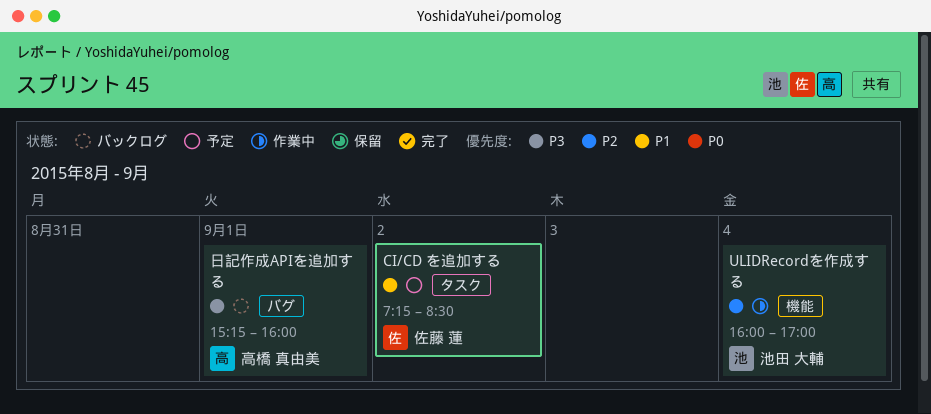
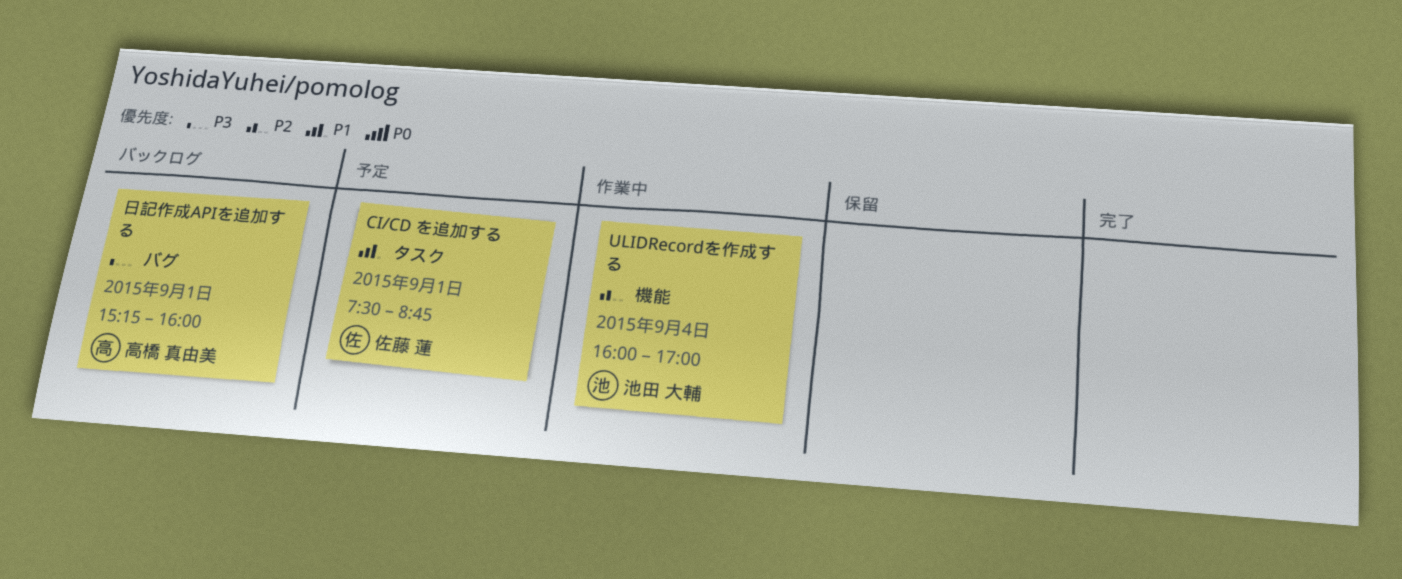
CI/CD を追加する, day: Sep 2 -> Sep 1
CI/CD を追加する, begins: 07:15 -> 07:30
CI/CD を追加する, ends: 08:30 -> 08:45

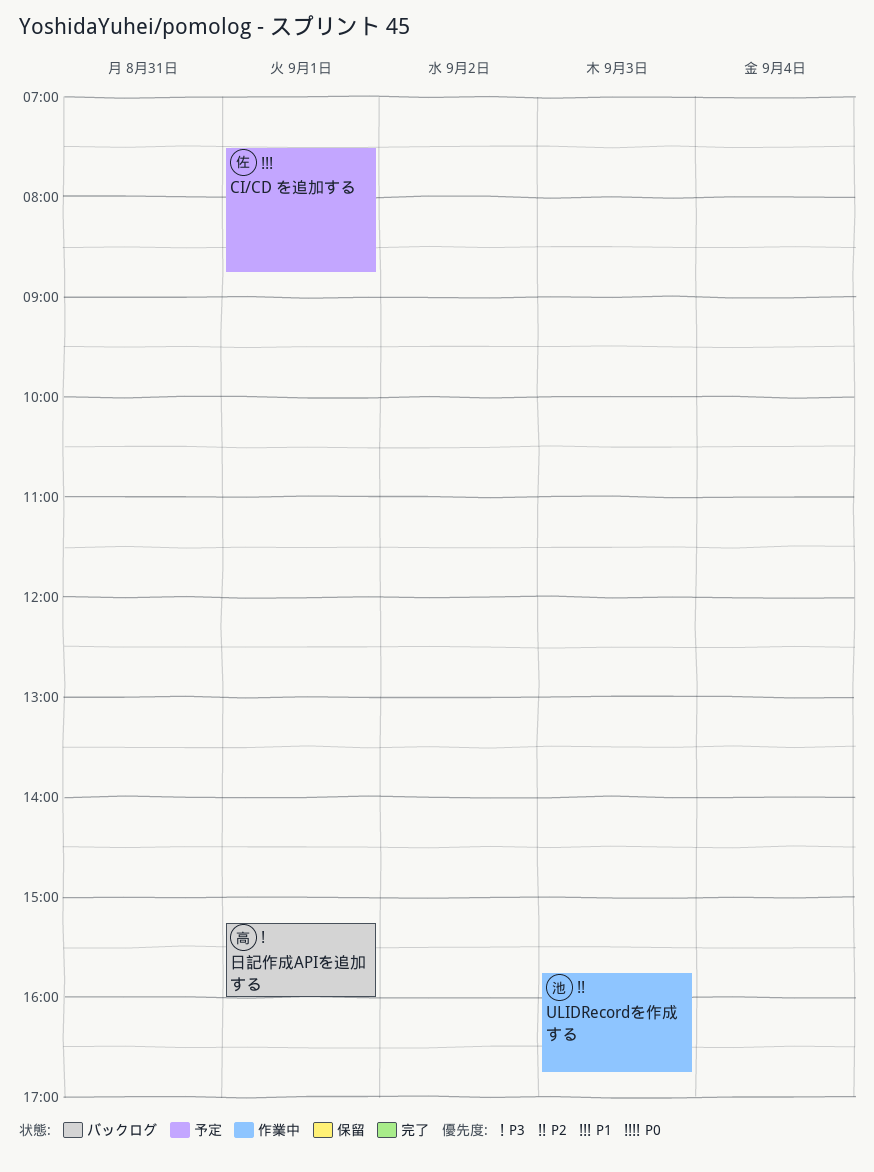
ULIDRecordを作成する, day: Sep 4 -> Sep 3
ULIDRecordを作成する, begins: 16:00 -> 15:45
ULIDRecordを作成する, ends: 17:00 -> 16:45

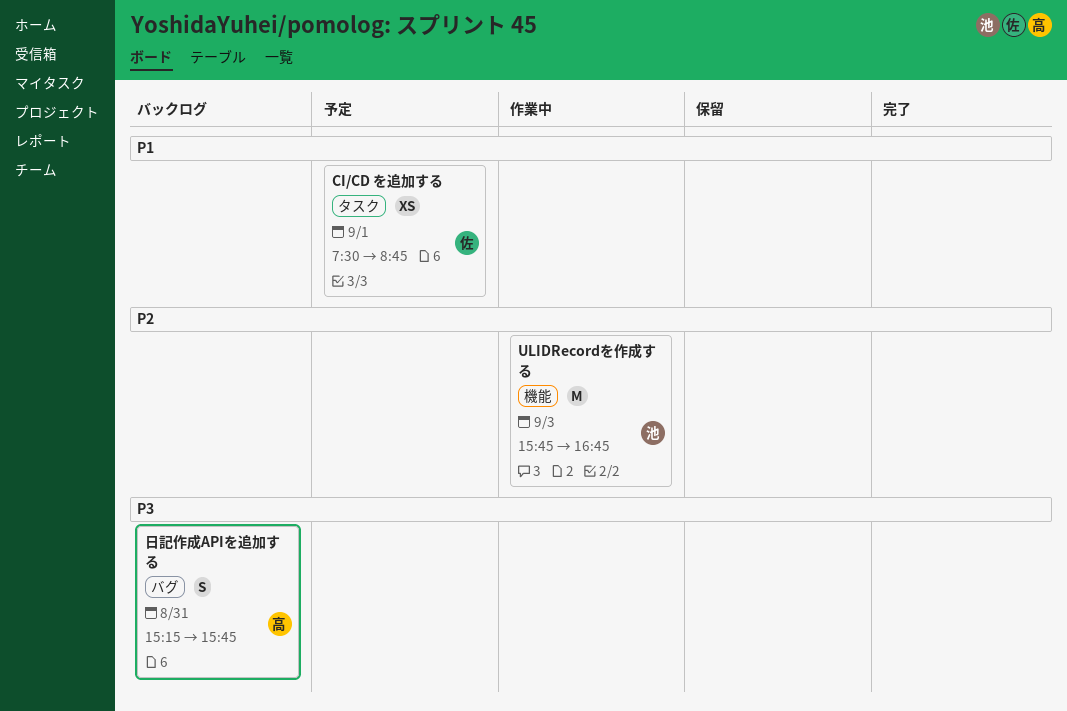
日記作成APIを追加する, day: Sep 1 -> Aug 31
日記作成APIを追加する, ends: 16:00 -> 15:45

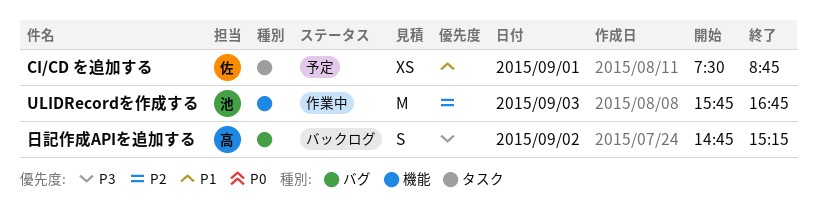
日記作成APIを追加する, day: Aug 31 -> Sep 2
日記作成APIを追加する, begins: 15:15 -> 14:45
日記作成APIを追加する, ends: 15:45 -> 15:15

